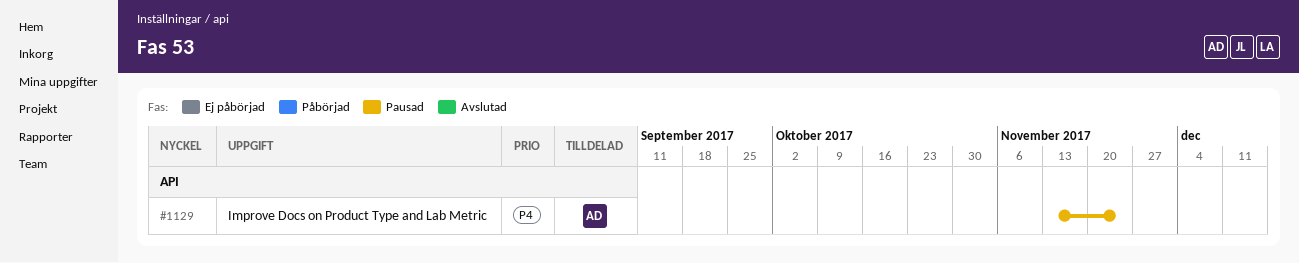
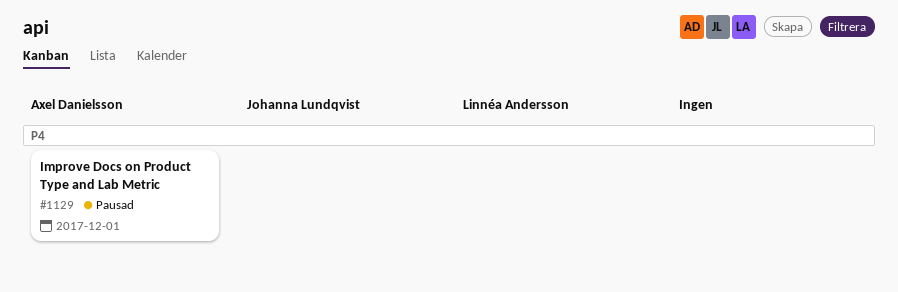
#1129, due: Nov 24 -> Dec 1

